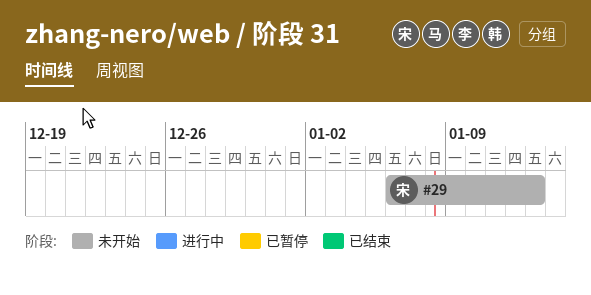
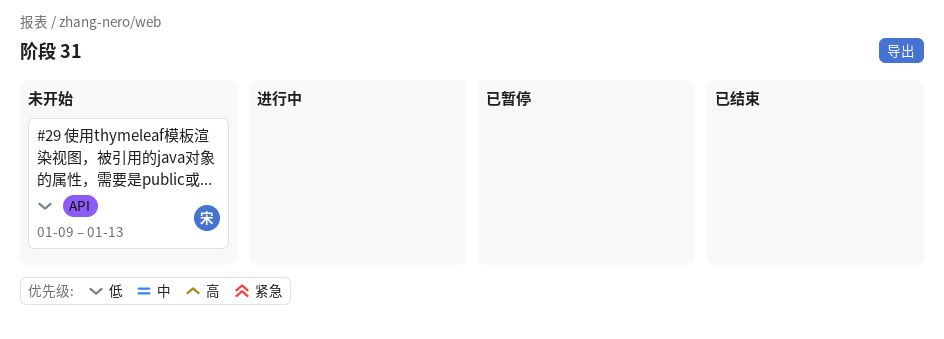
#29, start: Jan 6 -> Jan 9

